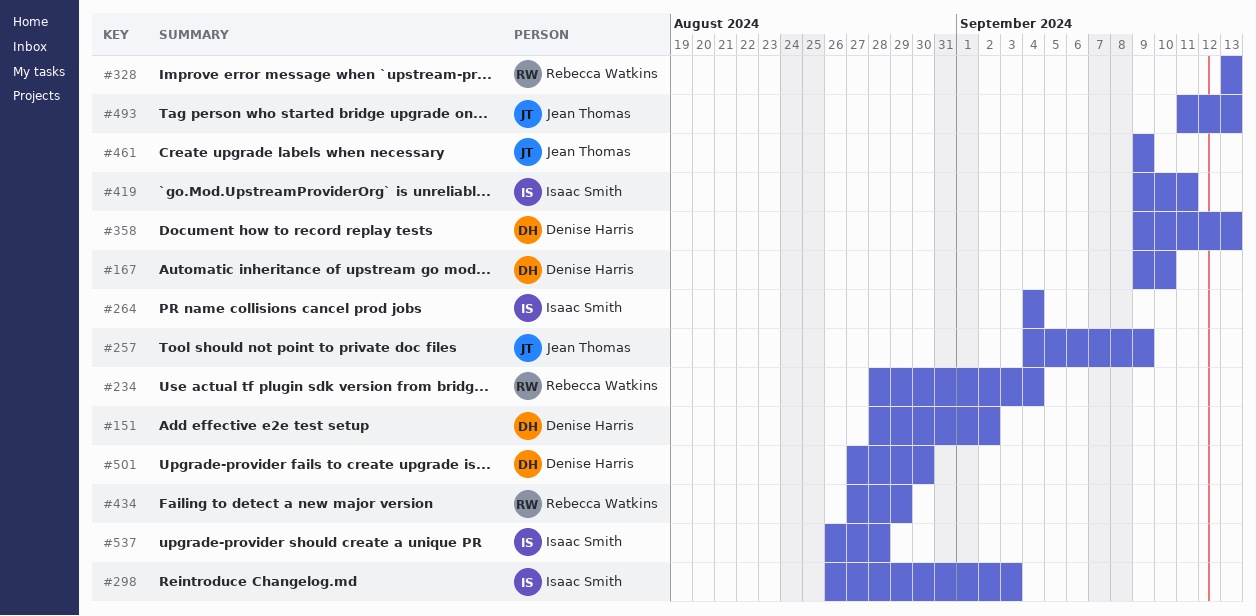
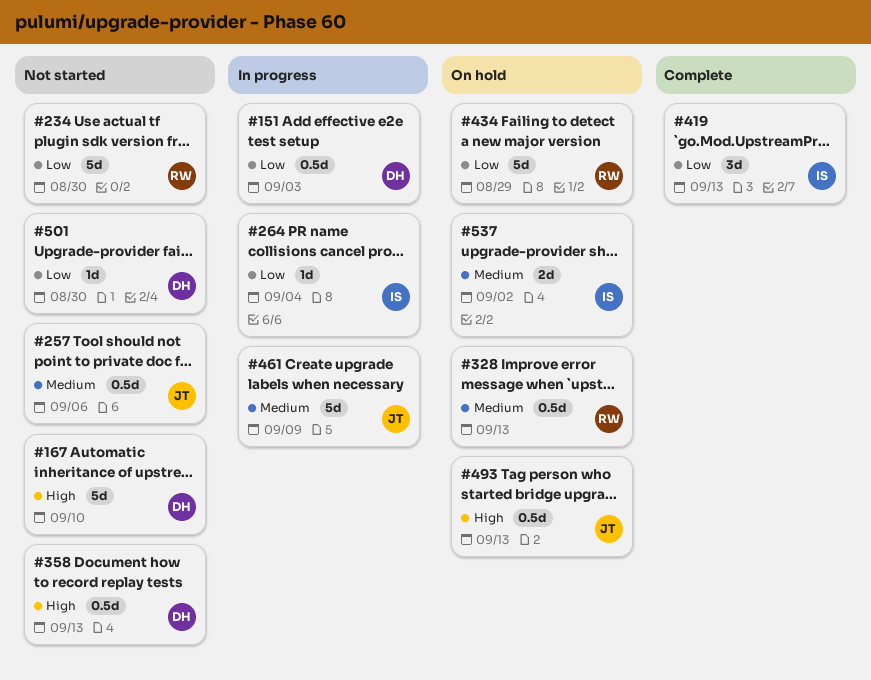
#151, due: Sep 2 -> Sep 3
#234, due: Sep 4 -> Aug 30
#257, due: Sep 9 -> Sep 6
#298: present -> none
#419, due: Sep 11 -> Sep 13
#537, due: Aug 28 -> Sep 2

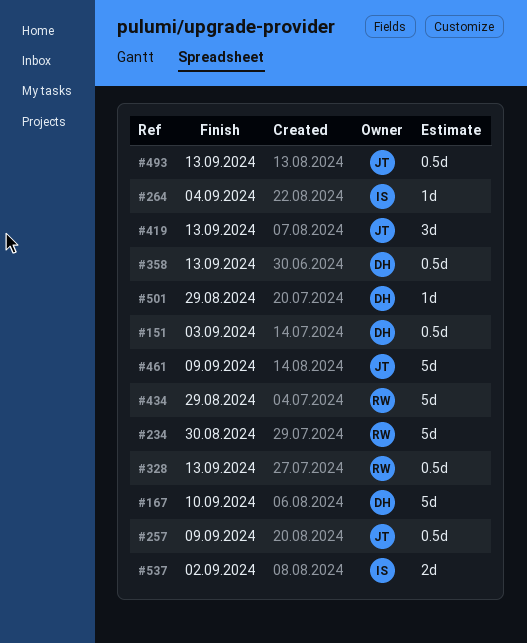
#257, due: Sep 6 -> Sep 9
#419, owner: IS -> JT
#501, due: Aug 30 -> Aug 29

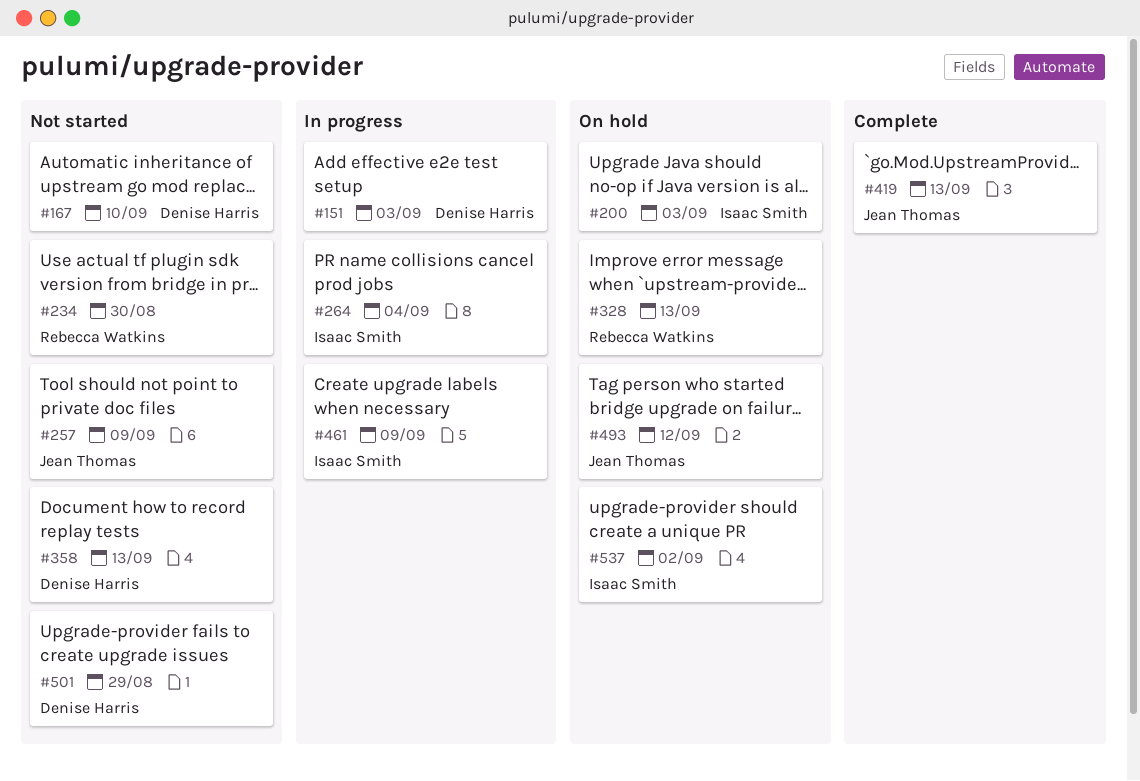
#200: none -> present
#434: present -> none
#461, owner: Jean Thomas -> Isaac Smith
#493, due: Sep 13 -> Sep 12

